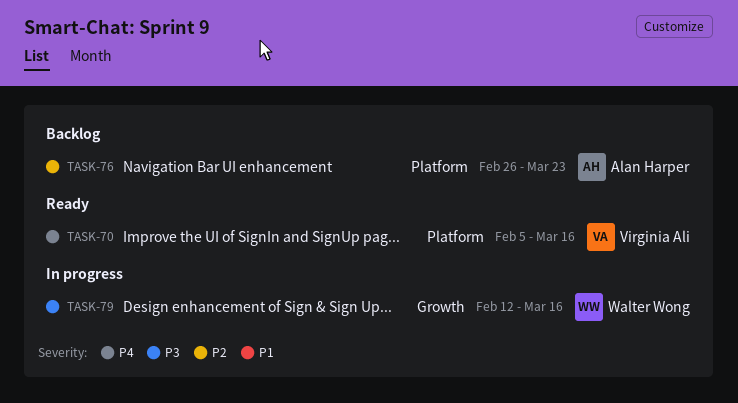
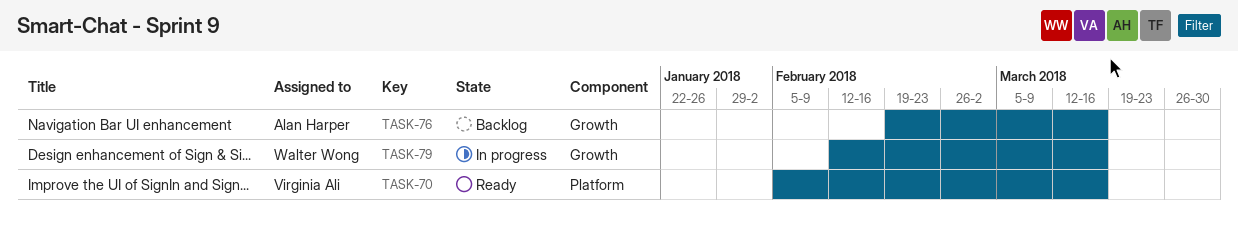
TASK-76, label: Platform -> Growth
TASK-76, start: Feb 26 -> Feb 19
TASK-76, due: Mar 23 -> Mar 16

